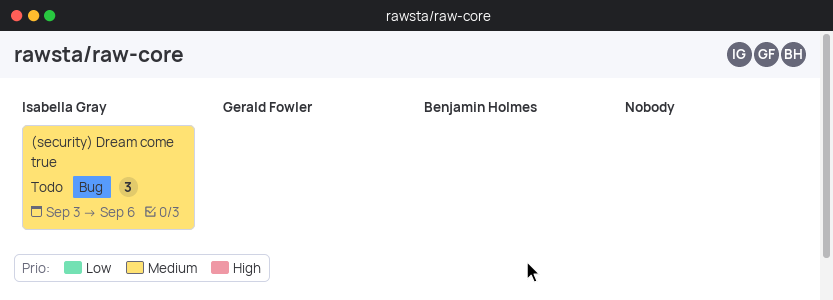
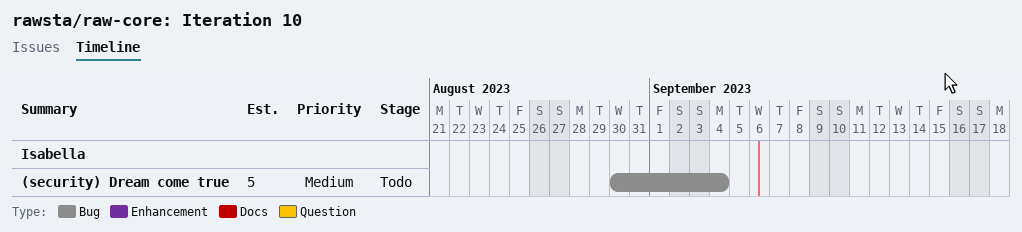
(security) Dream come true, estimate: 3 -> 5
(security) Dream come true, start: Sep 3 -> Aug 30
(security) Dream come true, due: Sep 6 -> Sep 4

